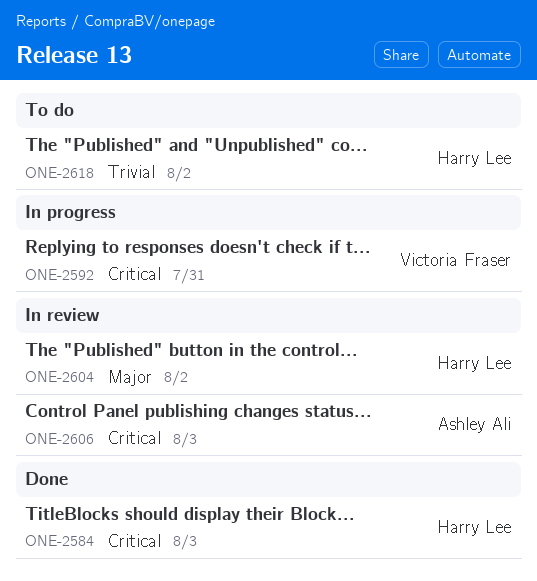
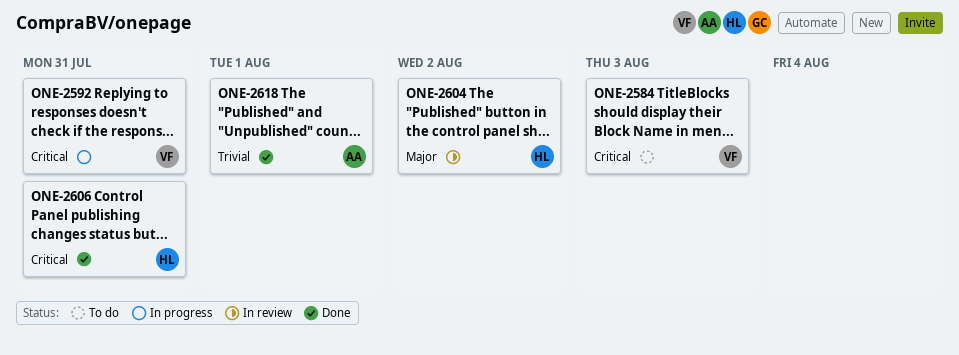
ONE-2584, status: Done -> To do
ONE-2584, owner: Harry Lee -> Victoria Fraser
ONE-2606, status: In review -> Done
ONE-2606, owner: Ashley Ali -> Harry Lee
ONE-2606, due: Aug 3 -> Jul 31
ONE-2618, status: To do -> Done
ONE-2618, owner: Harry Lee -> Ashley Ali
ONE-2618, due: Aug 2 -> Aug 1

